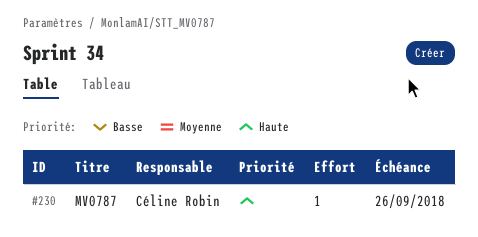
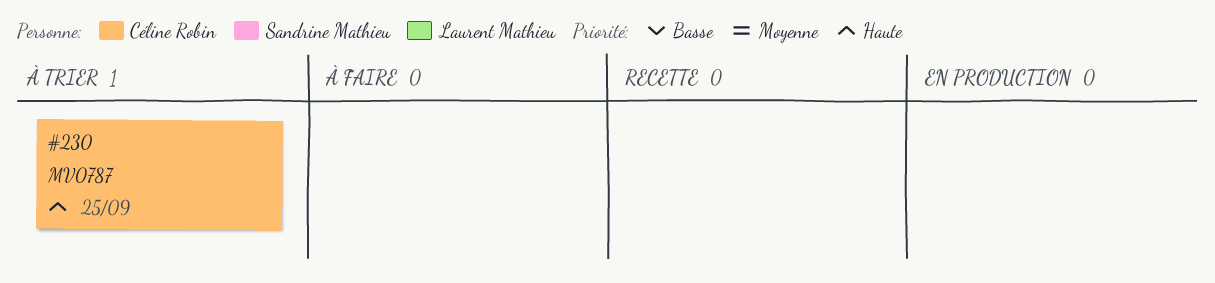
#230, due: Sep 26 -> Sep 25

